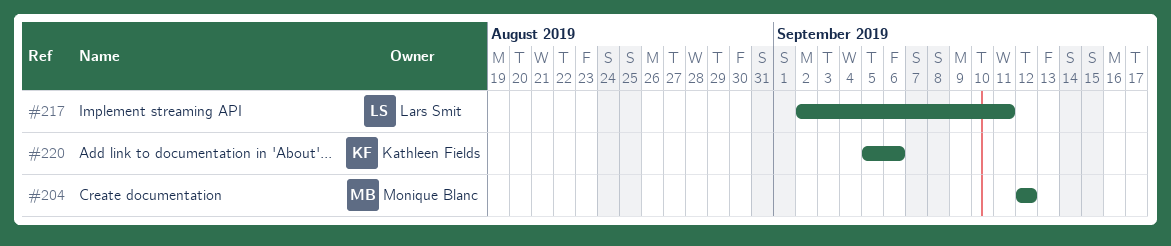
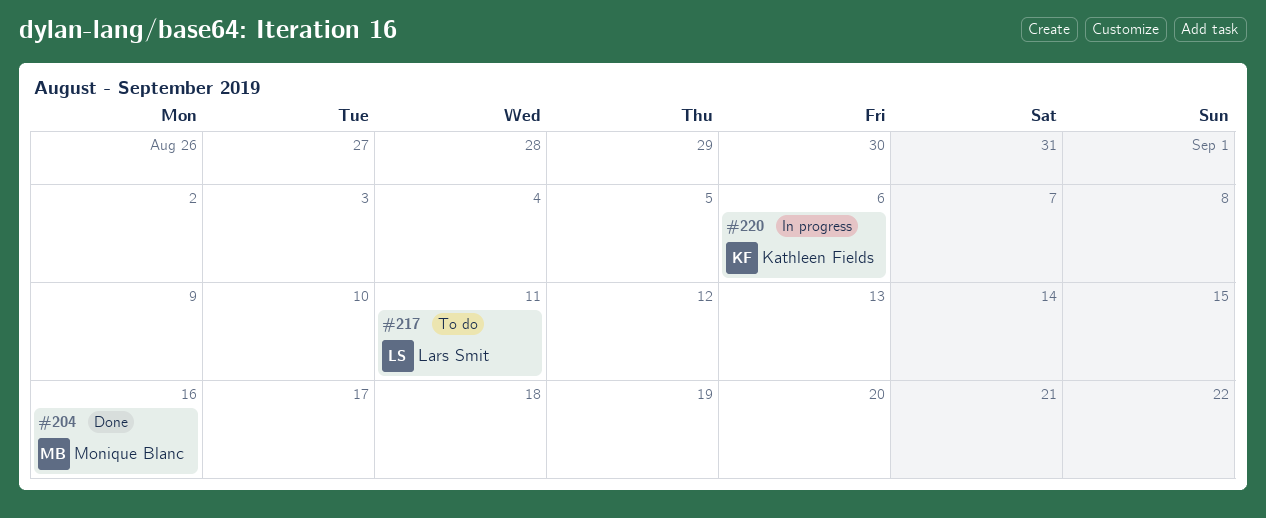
#204, due: Sep 12 -> Sep 16

